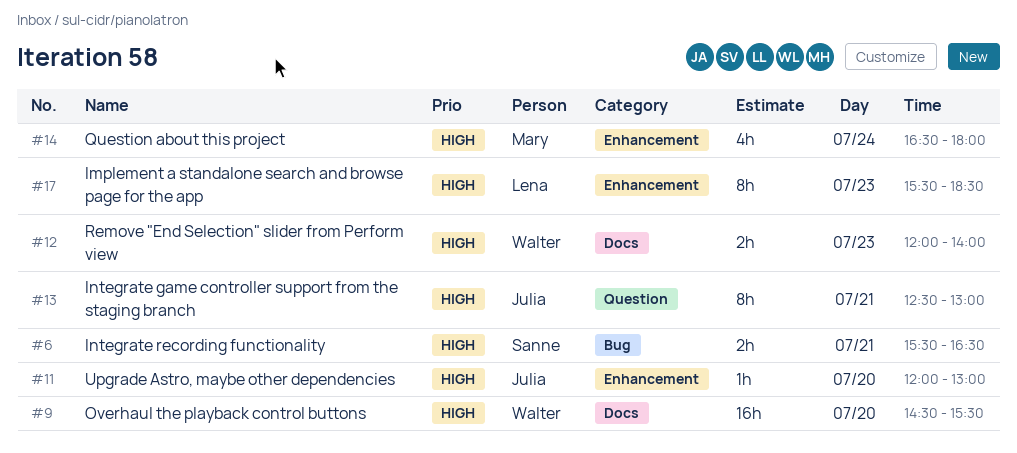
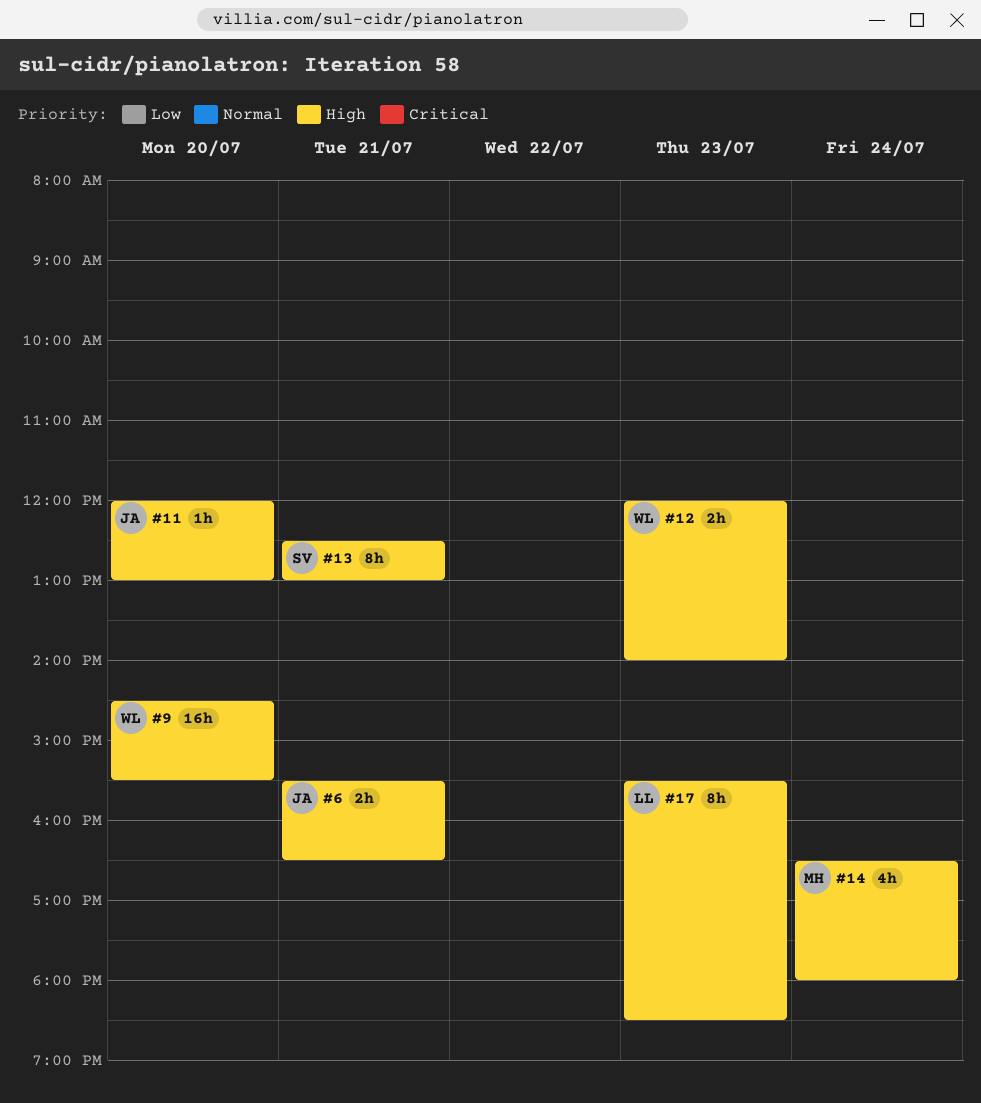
#6, owner: Sanne -> Julia
#13, owner: Julia -> Sanne

